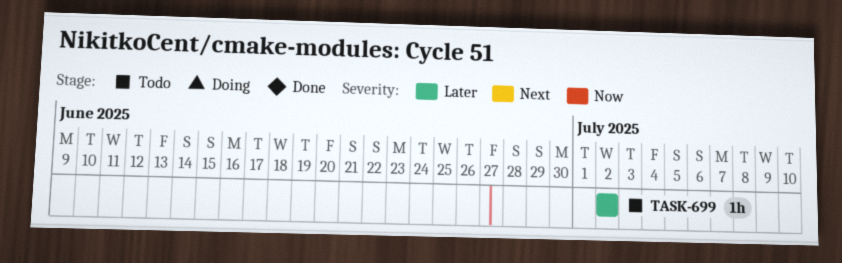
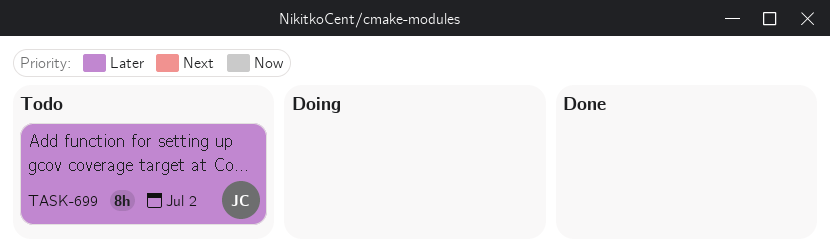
TASK-699, estimate: 1h -> 8h

